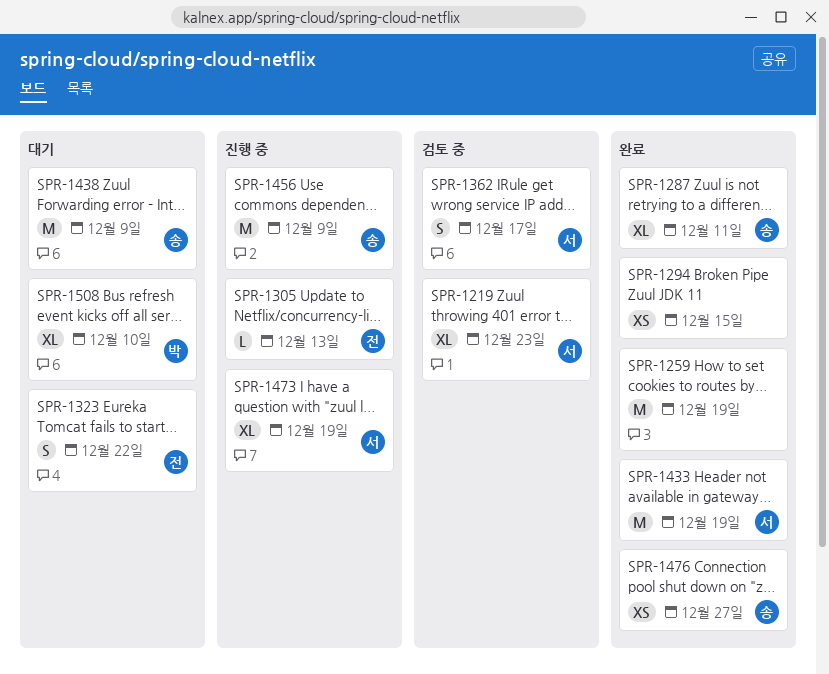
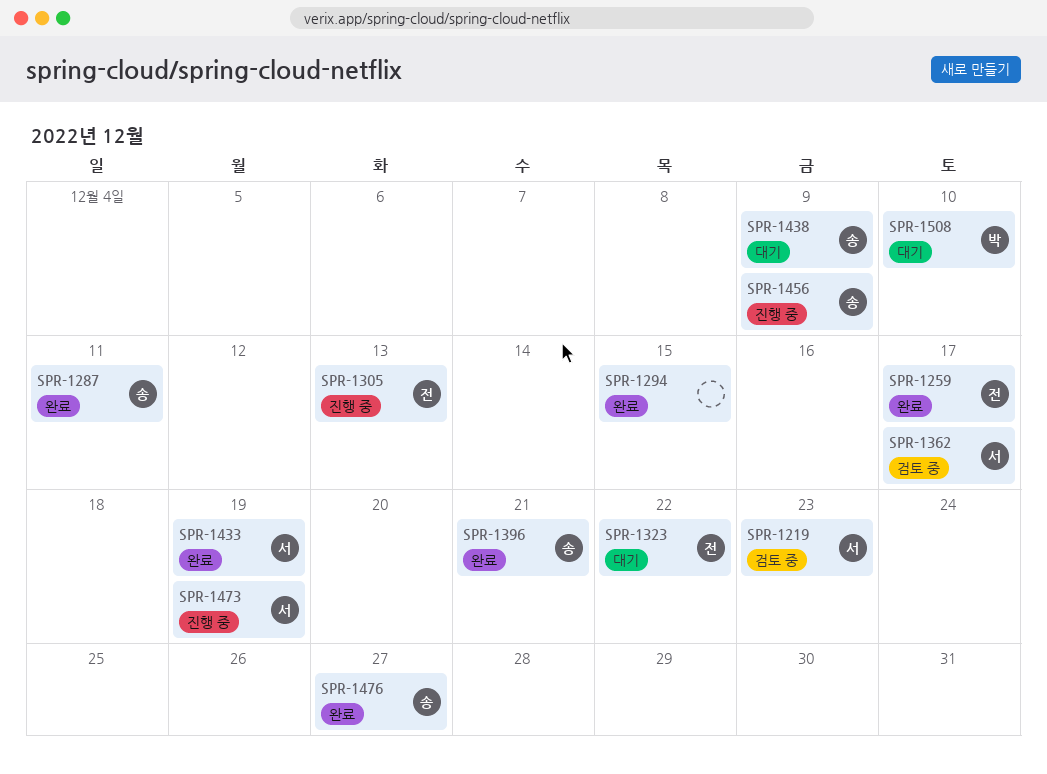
SPR-1259, owner: none -> 전
SPR-1259, due: Dec 19 -> Dec 17
SPR-1396: none -> present

